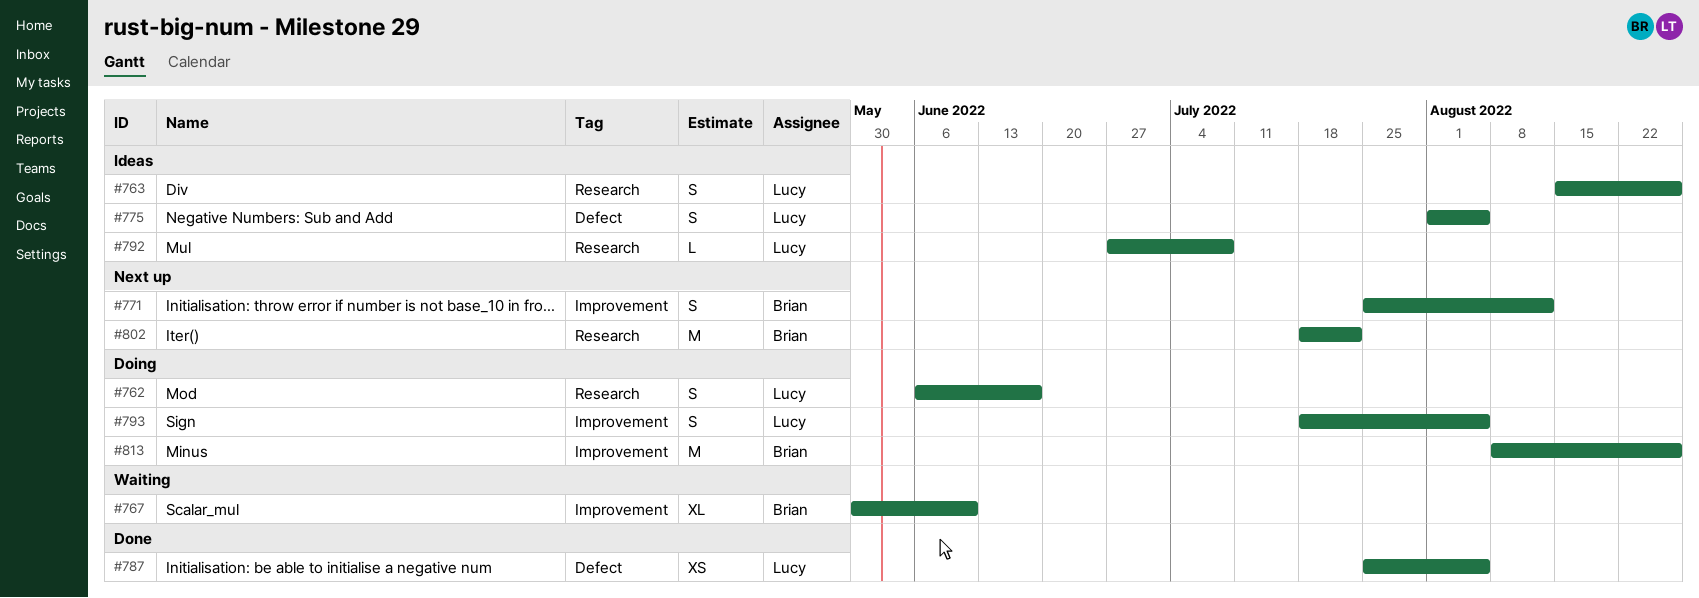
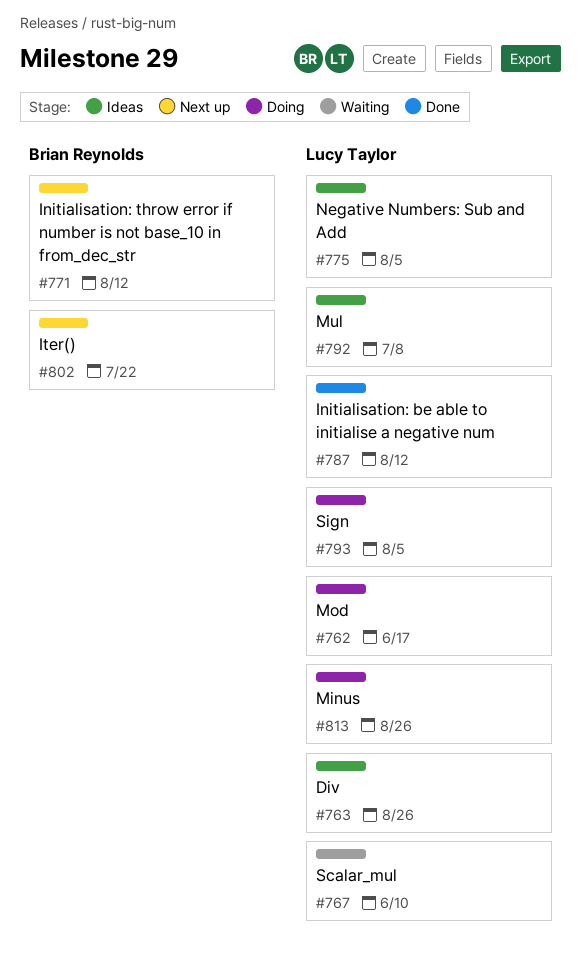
#767, owner: Brian Reynolds -> Lucy Taylor
#787, due: Aug 5 -> Aug 12
#813, owner: Brian Reynolds -> Lucy Taylor

